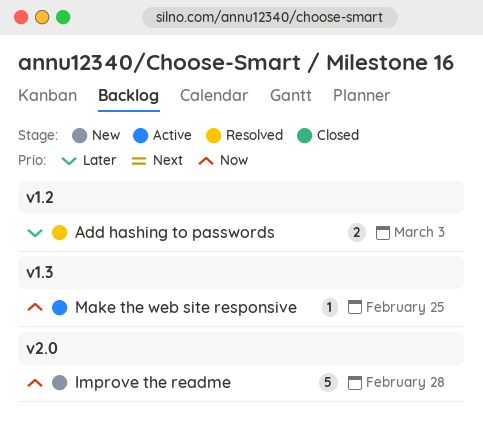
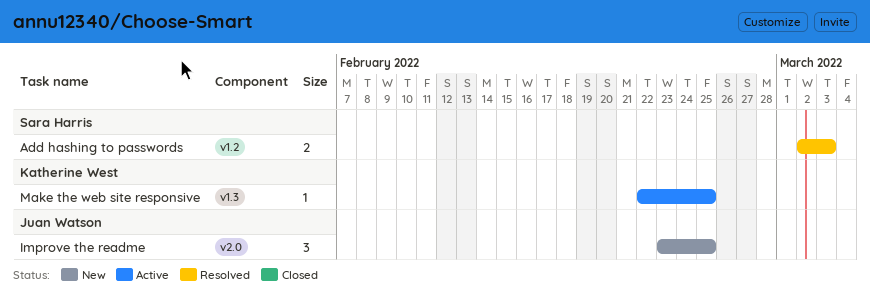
Improve the readme, estimate: 5 -> 3
Improve the readme, due: Feb 28 -> Feb 25

